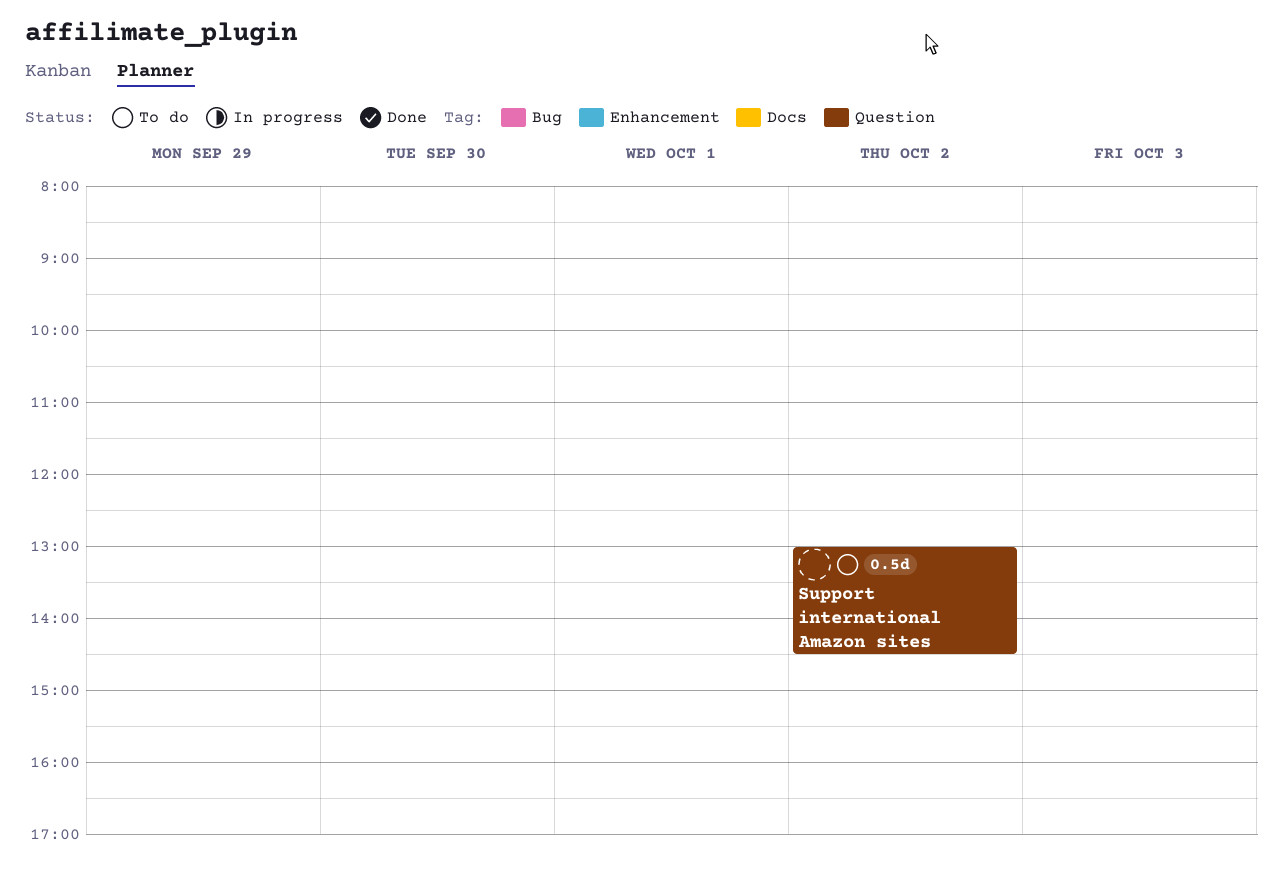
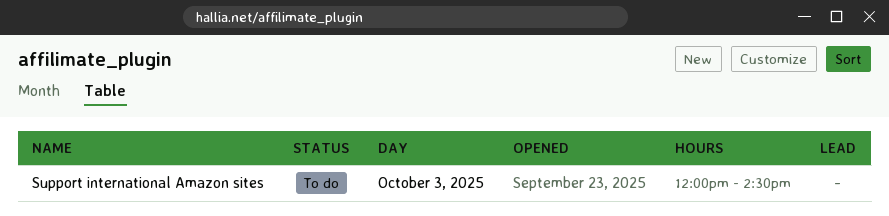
Support international Amazon sites, day: Oct 2 -> Oct 3
Support international Amazon sites, begins: 13:00 -> 12:00

